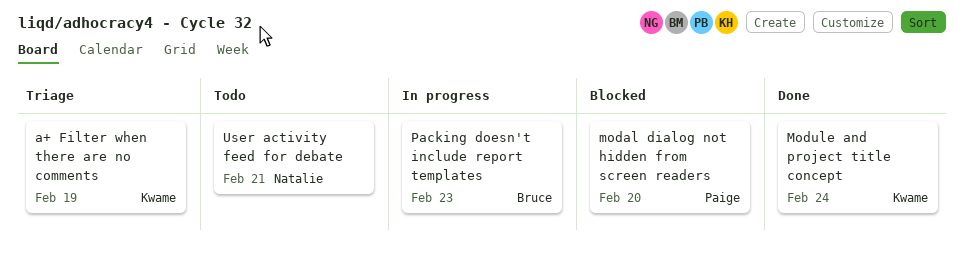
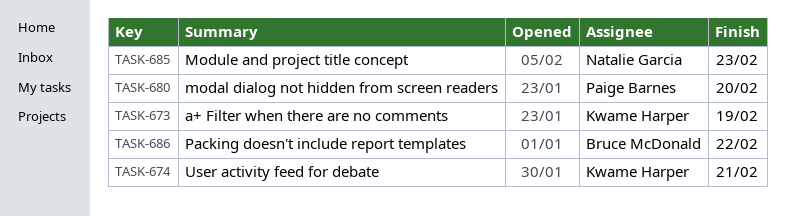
Module and project title concept, owner: Kwame Harper -> Natalie Garcia
Module and project title concept, due: Feb 24 -> Feb 23
Packing doesn't include report templates, due: Feb 23 -> Feb 22
User activity feed for debate, owner: Natalie Garcia -> Kwame Harper

